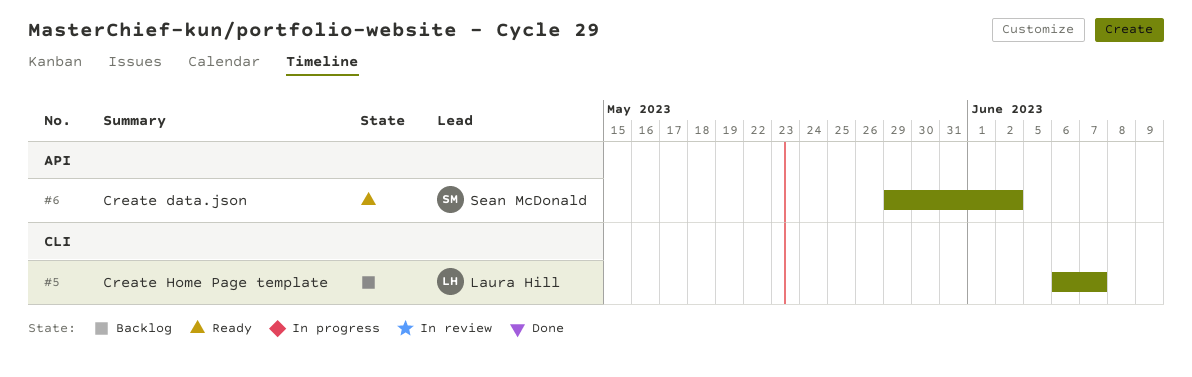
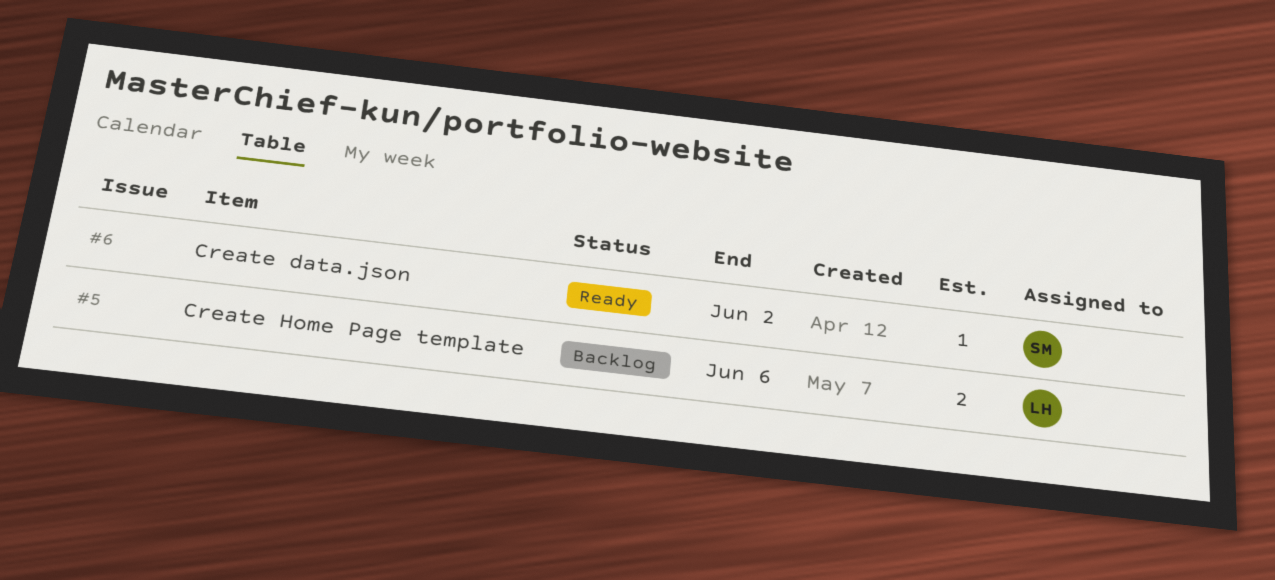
#5, due: Jun 7 -> Jun 6

